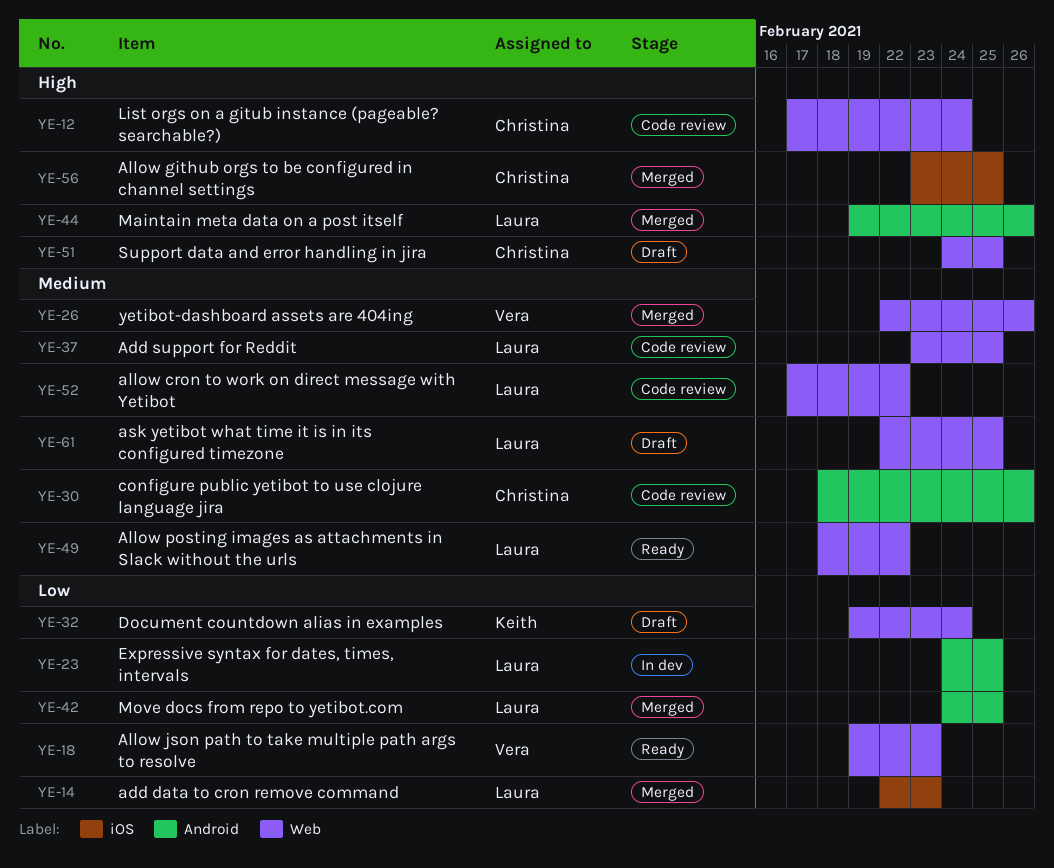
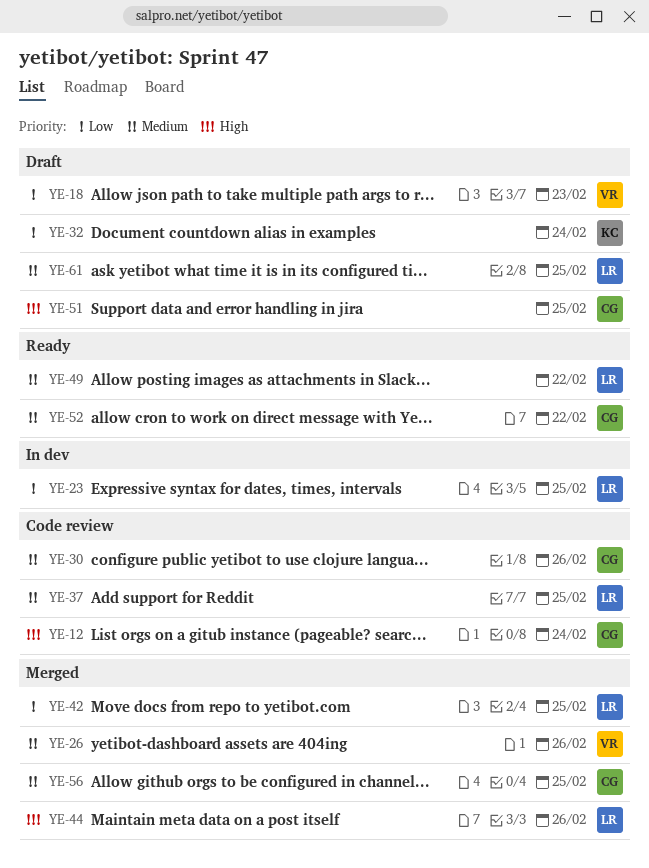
YE-14: present -> none
YE-18, status: Ready -> Draft
YE-52, status: Code review -> Ready
YE-52, owner: Laura -> Christina
YE-56, priority: High -> Medium

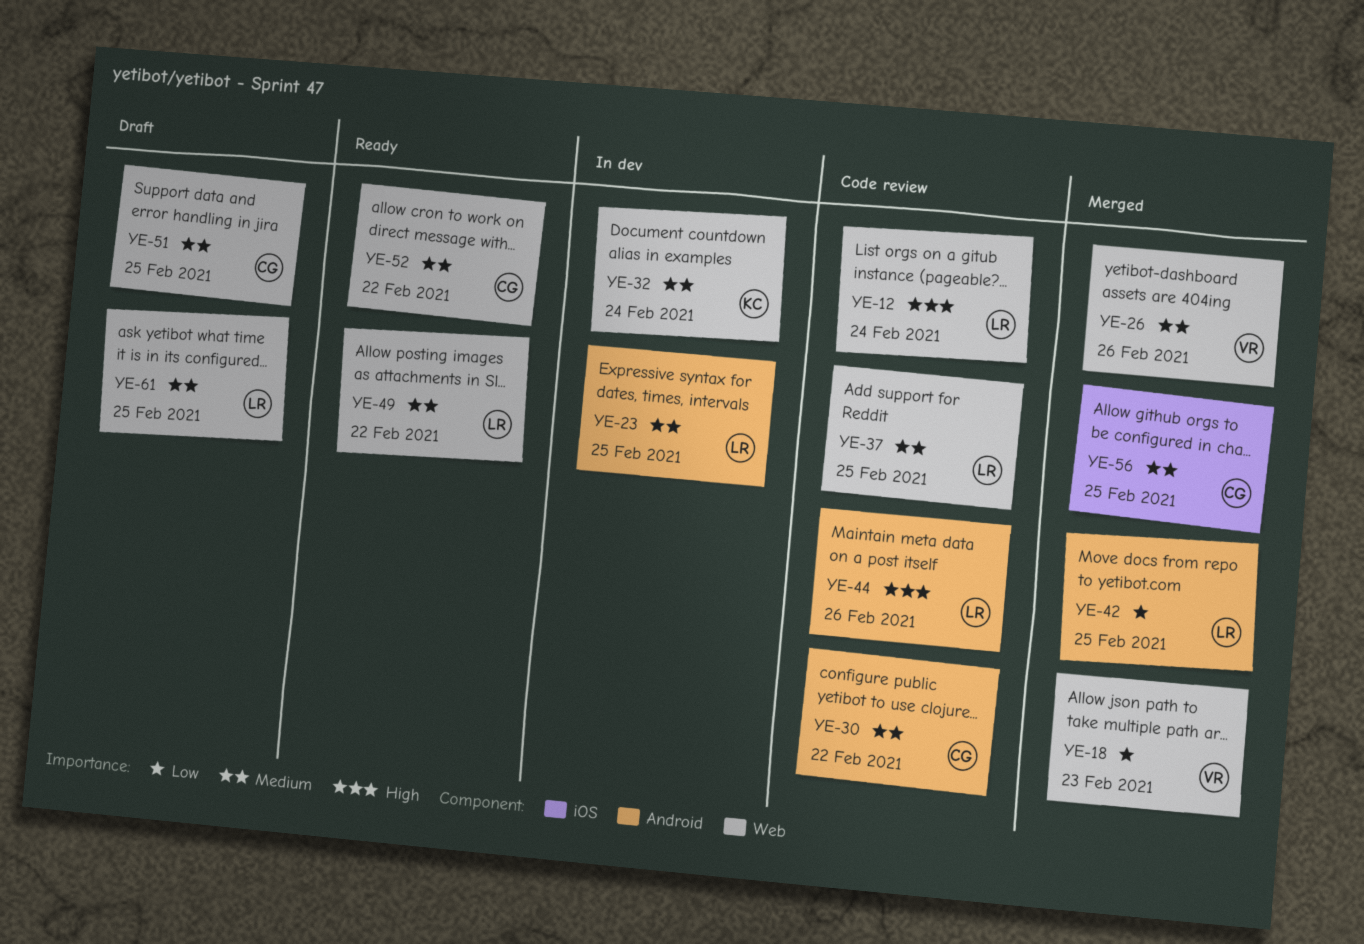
YE-12, owner: CG -> LR
YE-18, status: Draft -> Merged
YE-23, priority: Low -> Medium
YE-30, due: Feb 26 -> Feb 22
YE-32, status: Draft -> In dev
YE-32, priority: Low -> Medium
YE-44, status: Merged -> Code review
YE-51, priority: High -> Medium

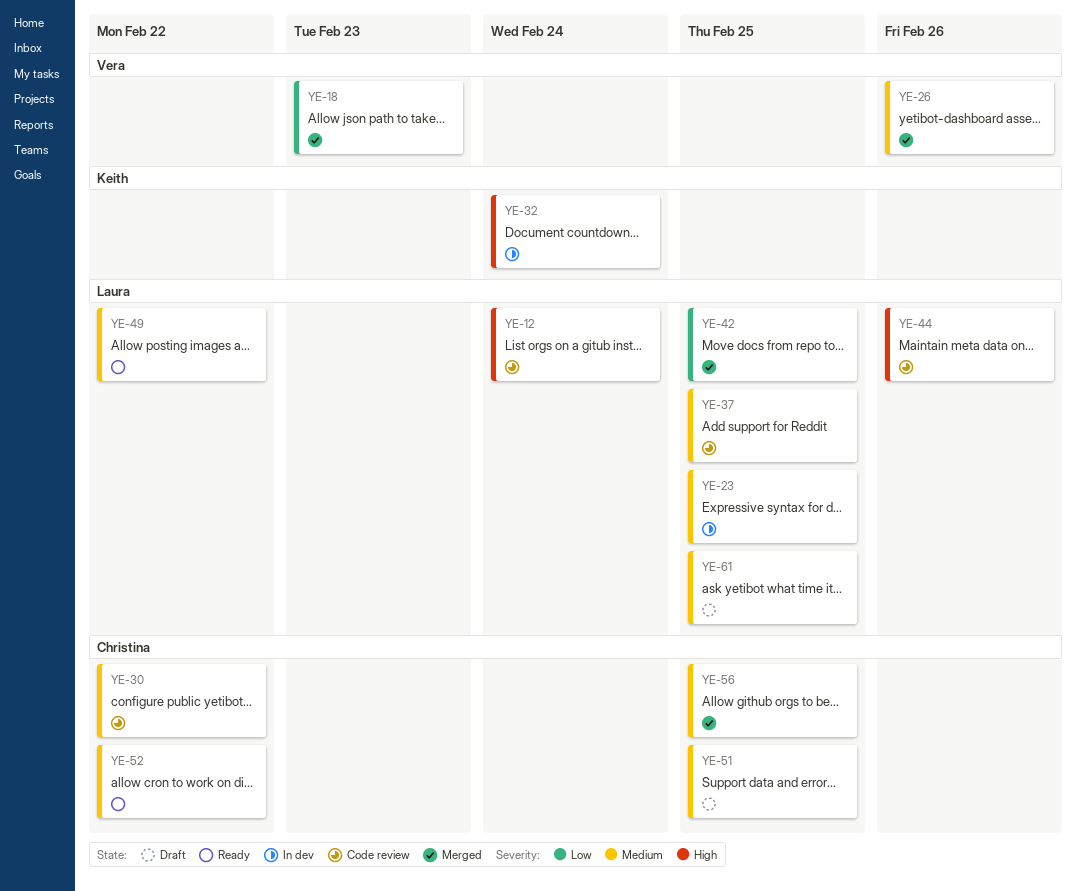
YE-32, priority: Medium -> High

